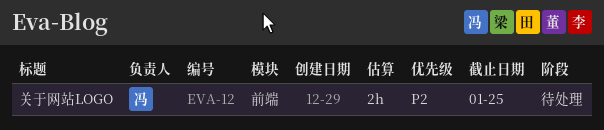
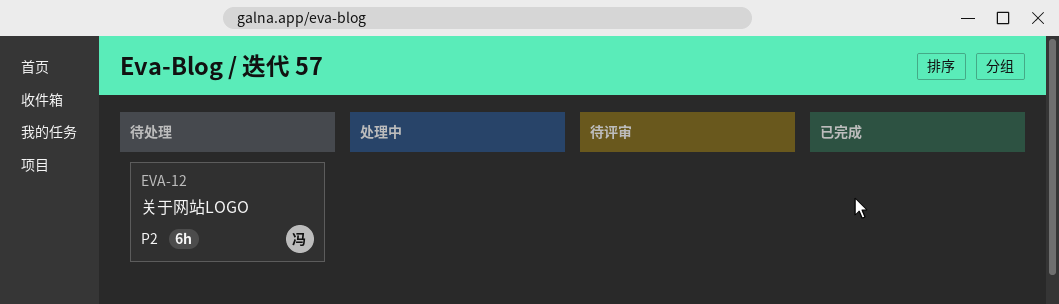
EVA-12, estimate: 2h -> 6h

